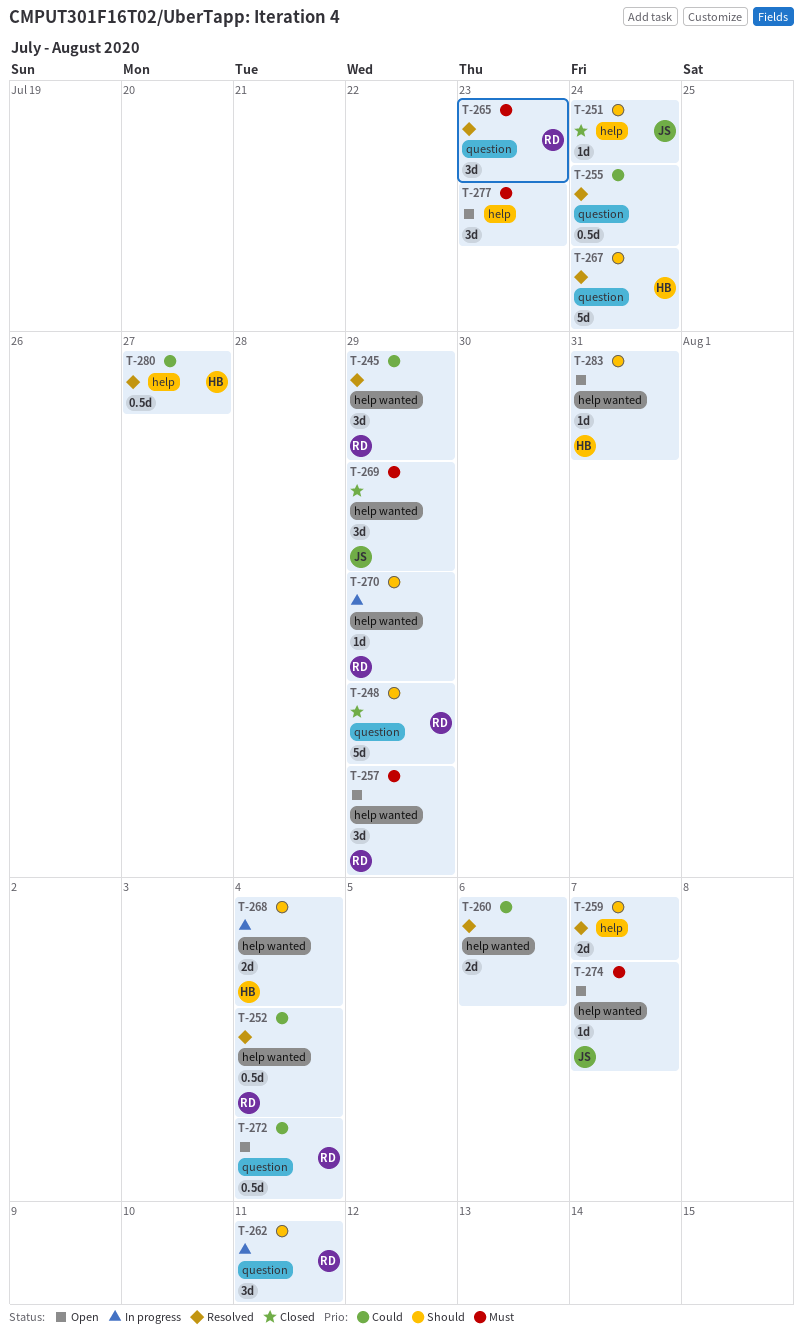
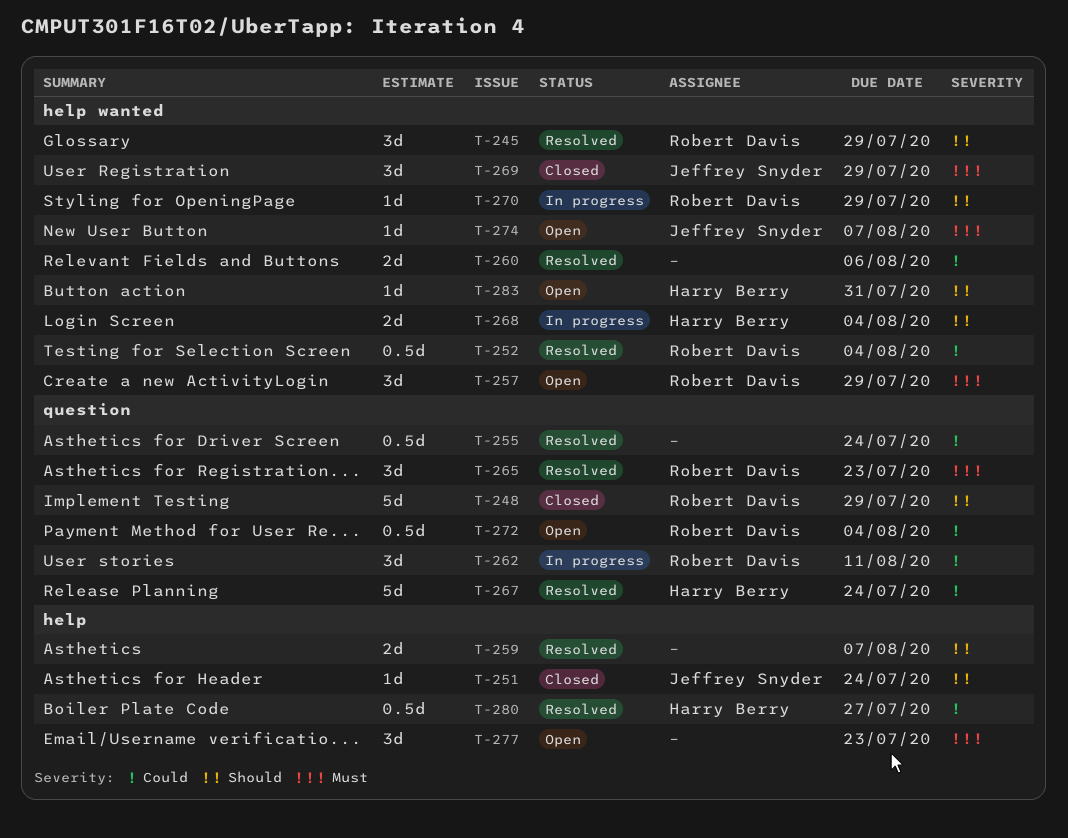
T-245, priority: Could -> Should
T-262, priority: Should -> Could
T-267, priority: Should -> Could

